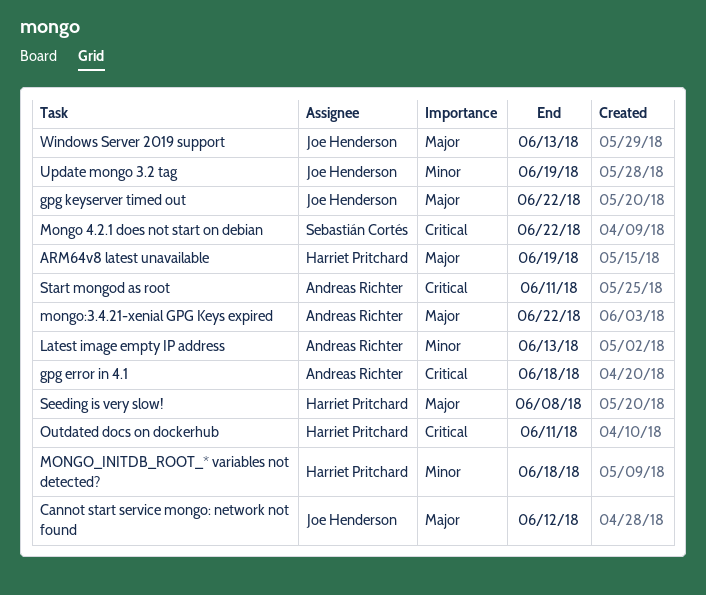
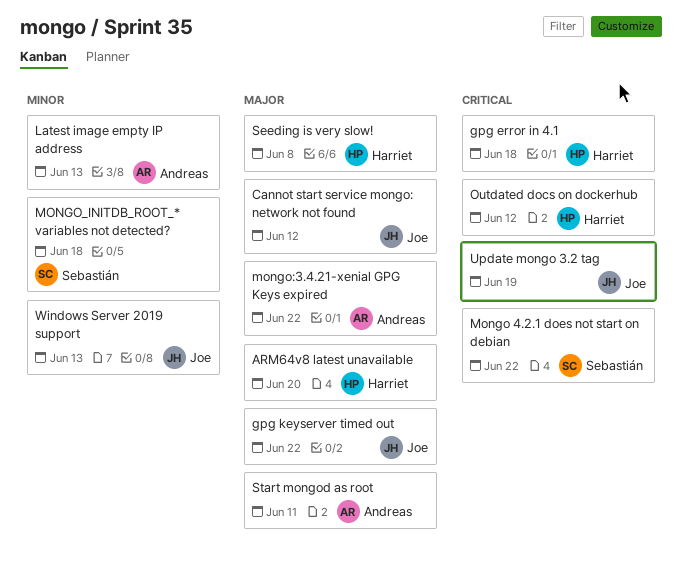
ARM64v8 latest unavailable, due: Jun 19 -> Jun 20
gpg error in 4.1, owner: Andreas Richter -> Harriet Pritchard
MONGO_INITDB_ROOT_* variables not detected?, owner: Harriet Pritchard -> Sebastián Cortés
Outdated docs on dockerhub, due: Jun 11 -> Jun 12
Start mongod as root, priority: Critical -> Major
Update mongo 3.2 tag, priority: Minor -> Critical
Windows Server 2019 support, priority: Major -> Minor

